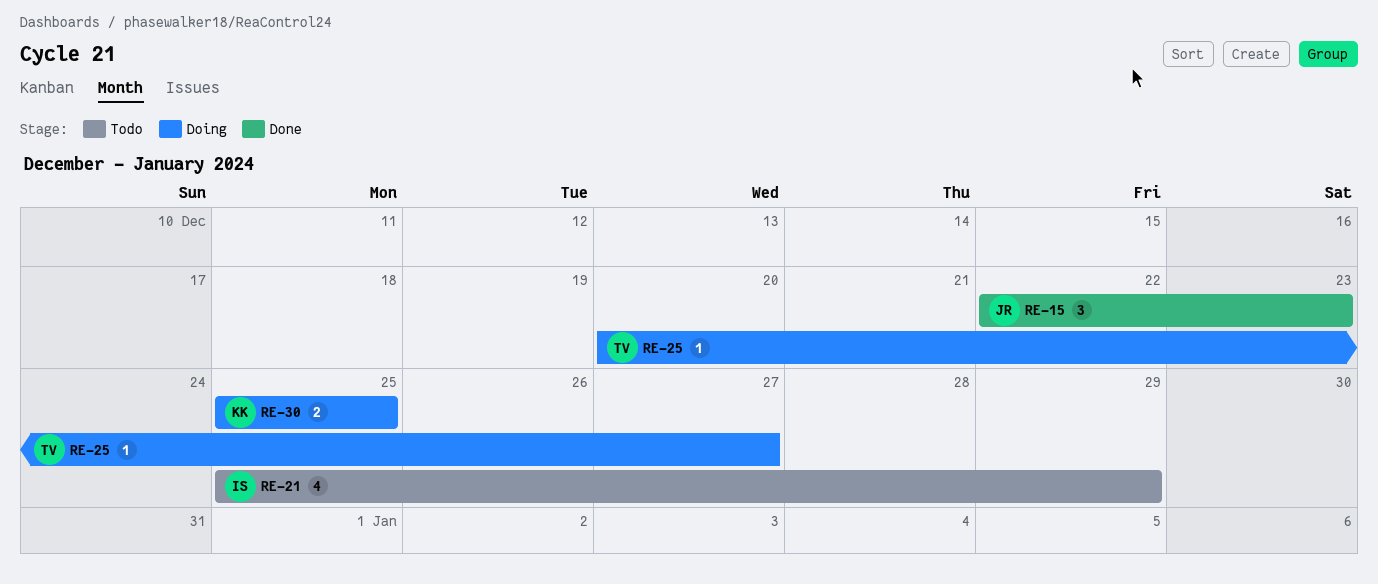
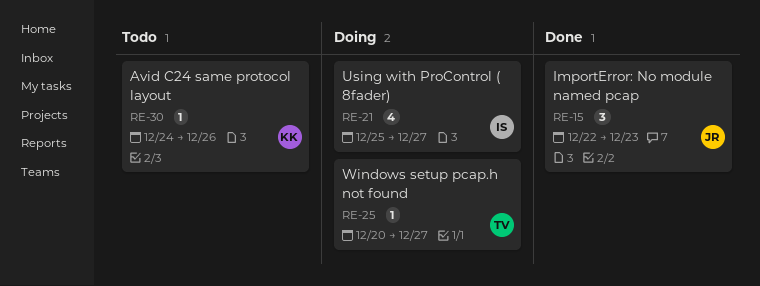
RE-21, status: Todo -> Doing
RE-21, due: Dec 29 -> Dec 27
RE-30, status: Doing -> Todo
RE-30, estimate: 2 -> 1
RE-30, start: Dec 25 -> Dec 24
RE-30, due: Dec 25 -> Dec 26

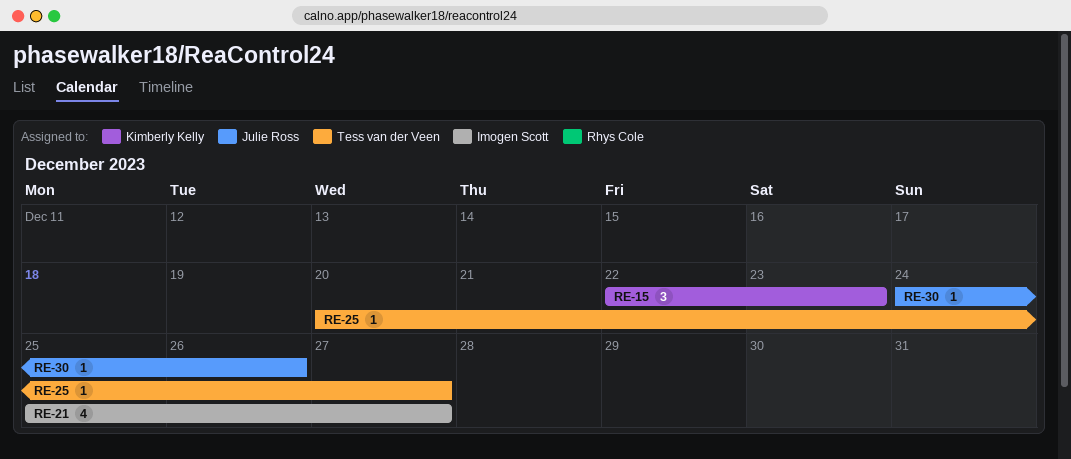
RE-15, owner: Julie Ross -> Kimberly Kelly
RE-30, owner: Kimberly Kelly -> Julie Ross

